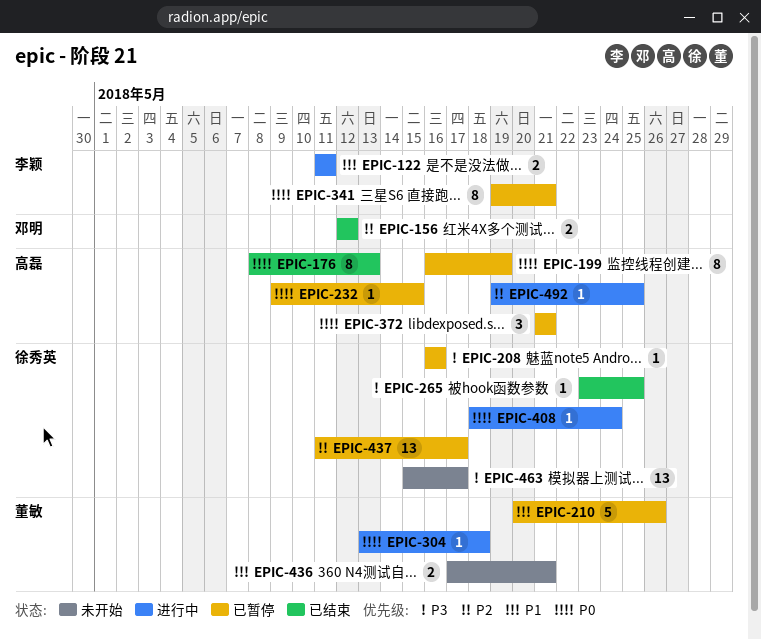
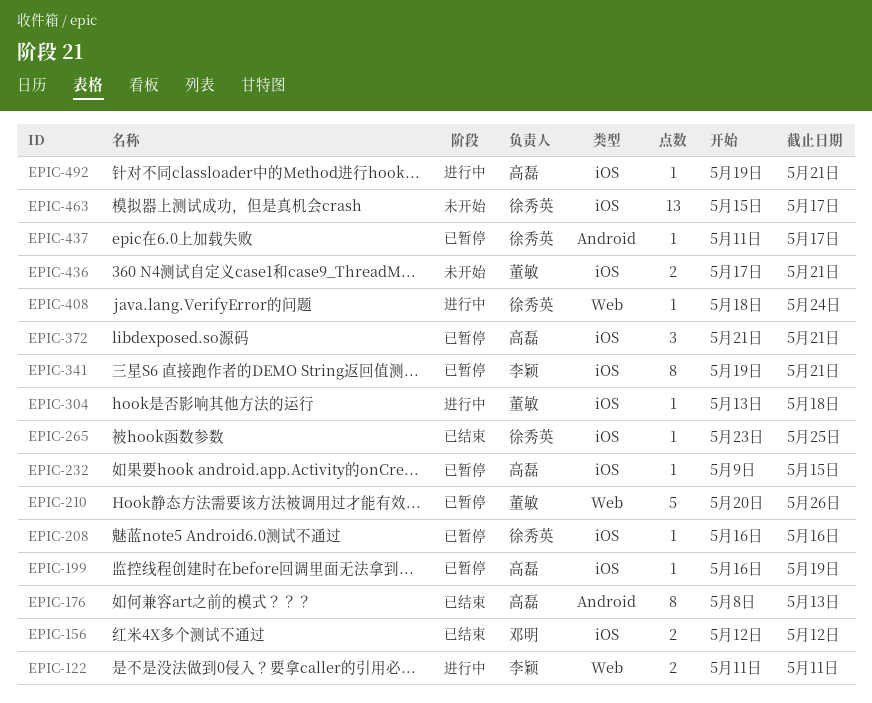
EPIC-199, estimate: 8 -> 1
EPIC-437, estimate: 13 -> 1
EPIC-492, due: May 25 -> May 21

